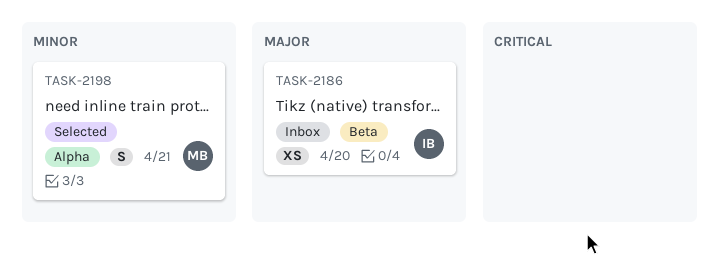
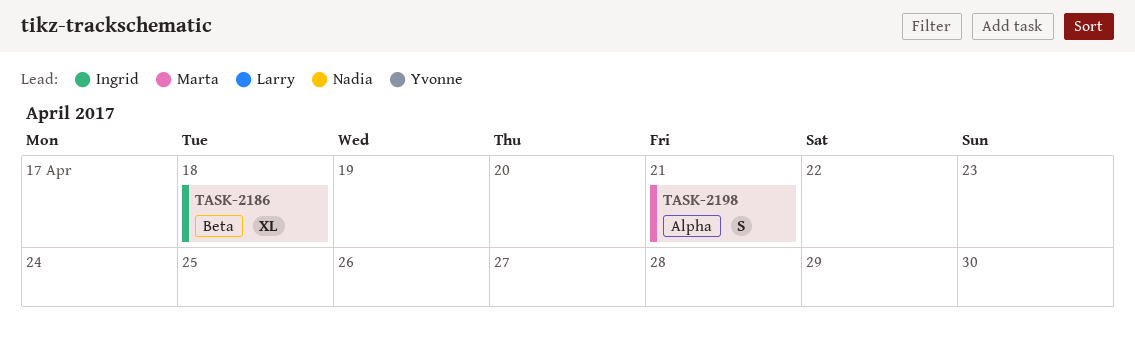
TASK-2186, estimate: XS -> XL
TASK-2186, due: Apr 20 -> Apr 18

